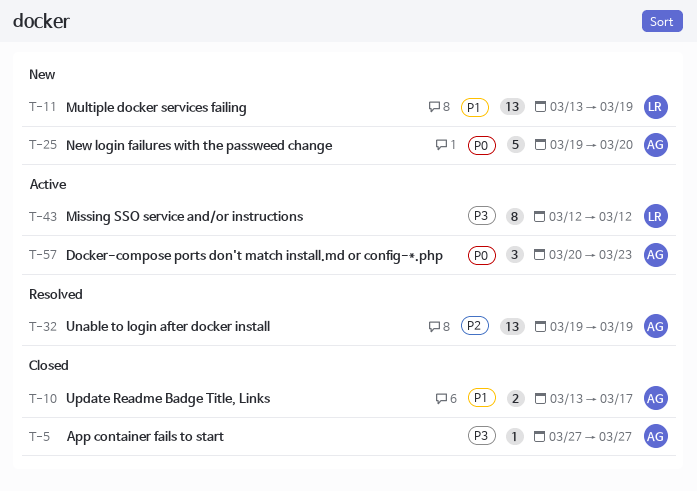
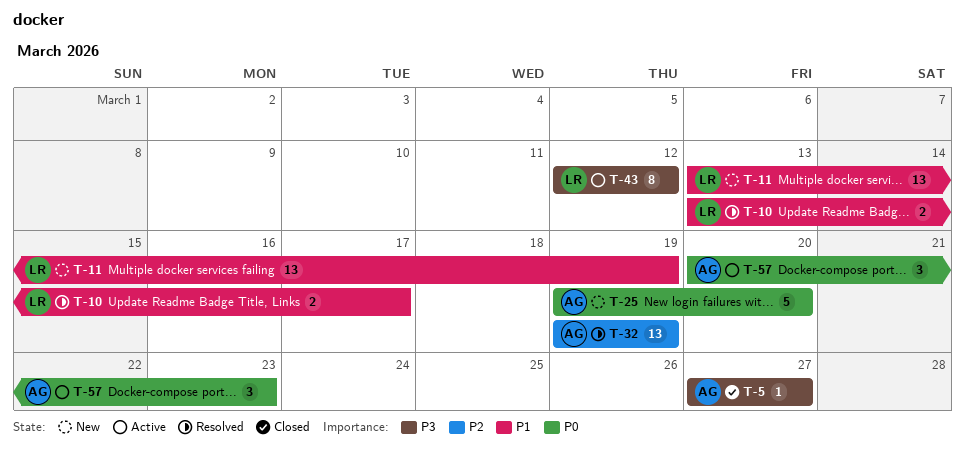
T-10, status: Closed -> Resolved
T-10, owner: AG -> LR

